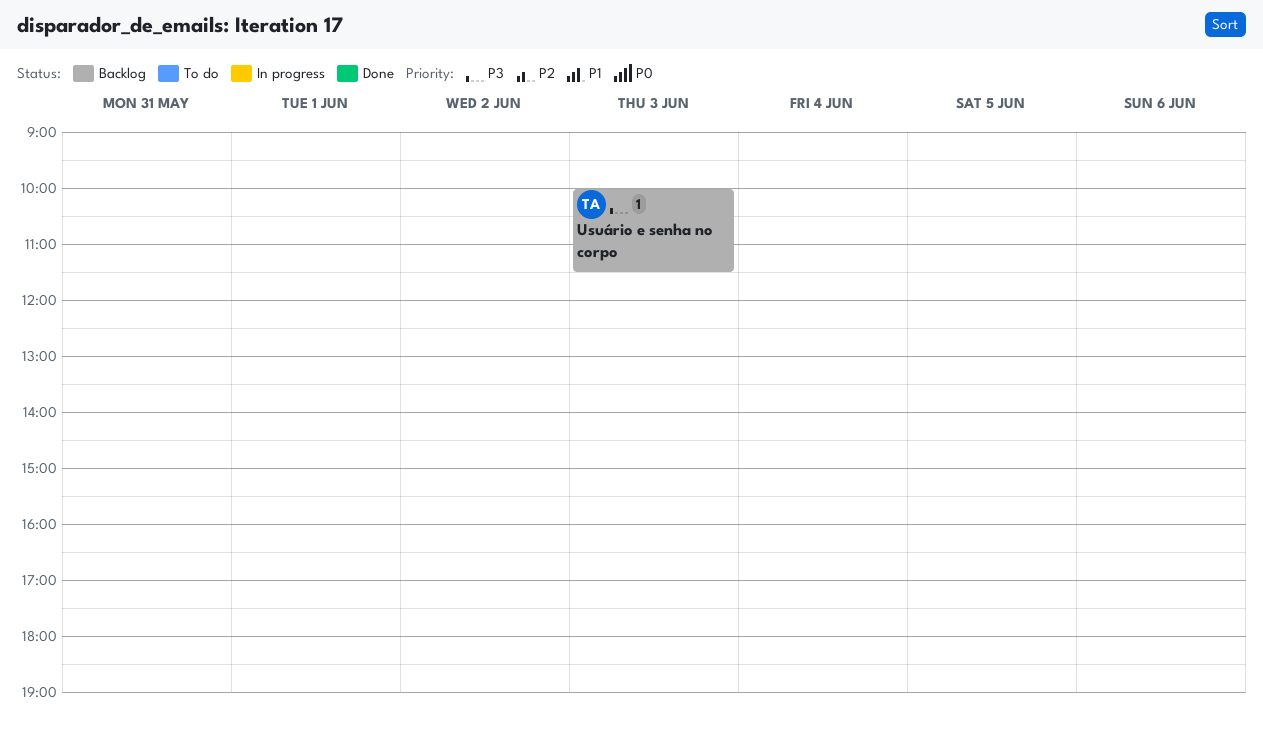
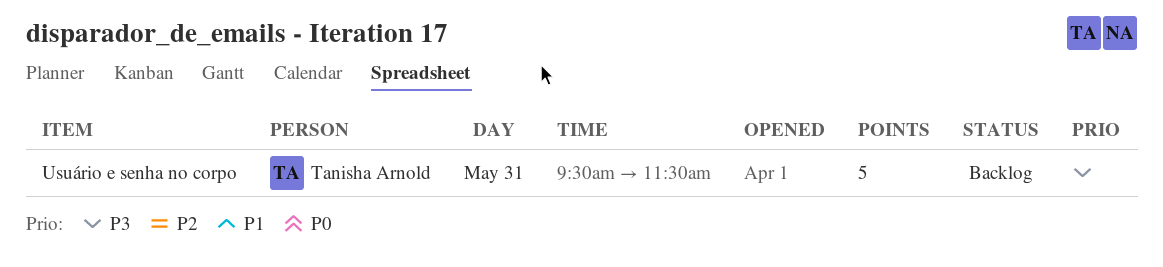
Usuário e senha no corpo, estimate: 1 -> 5
Usuário e senha no corpo, day: Jun 3 -> May 31
Usuário e senha no corpo, begins: 10:00 -> 09:30

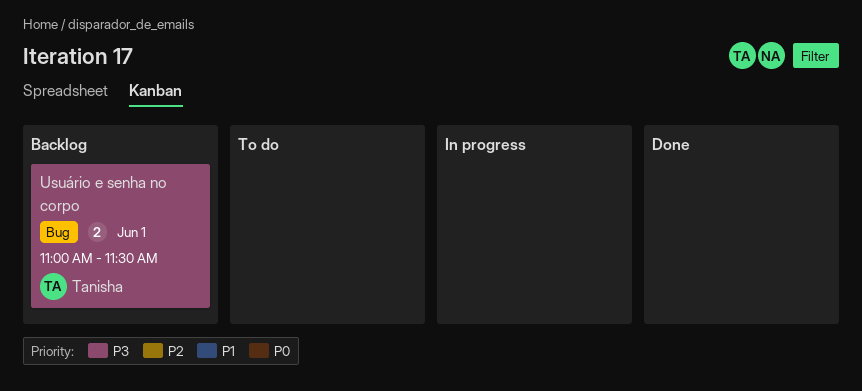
Usuário e senha no corpo, estimate: 5 -> 2
Usuário e senha no corpo, day: May 31 -> Jun 1
Usuário e senha no corpo, begins: 09:30 -> 11:00

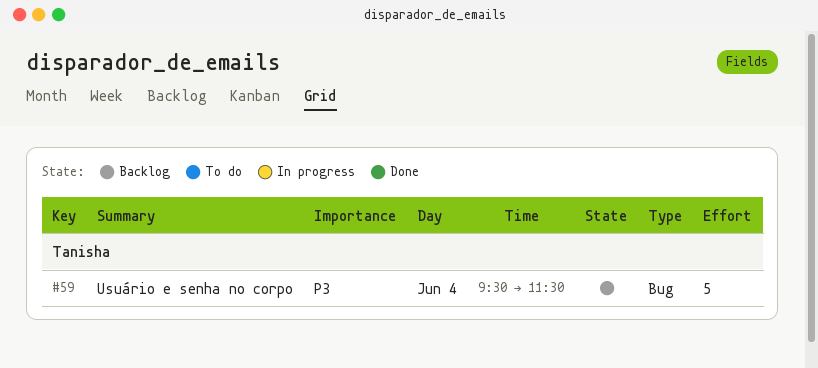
Usuário e senha no corpo, estimate: 2 -> 5
Usuário e senha no corpo, day: Jun 1 -> Jun 4
Usuário e senha no corpo, begins: 11:00 -> 09:30

